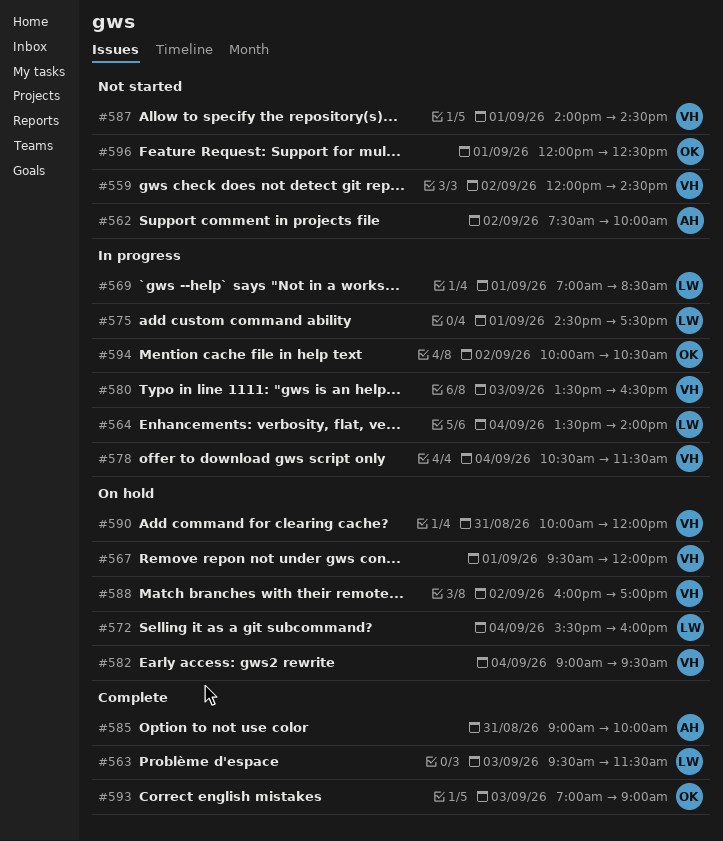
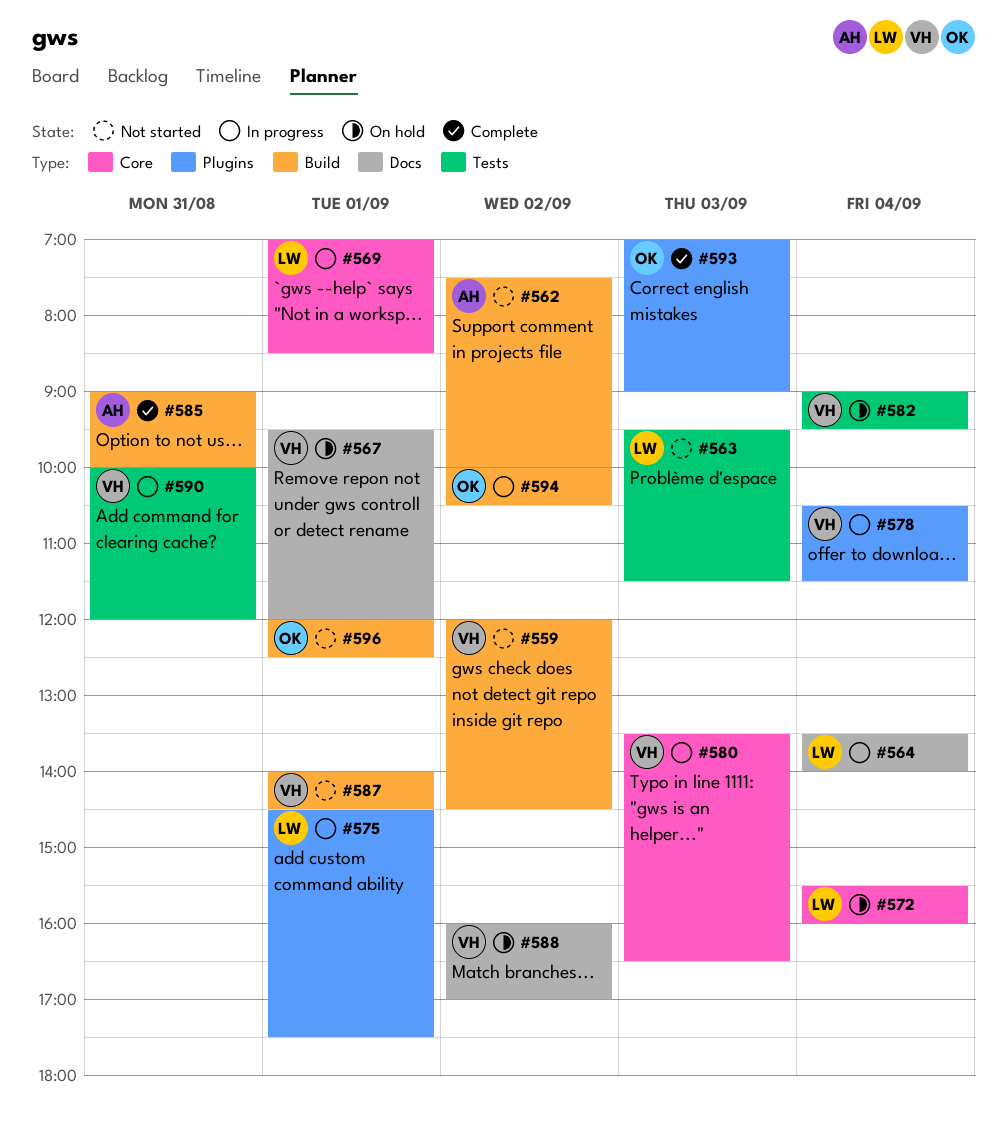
#563, status: Complete -> Not started
#590, status: On hold -> In progress

